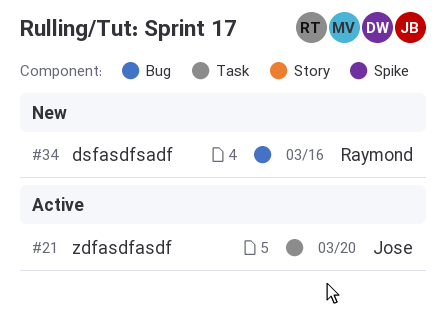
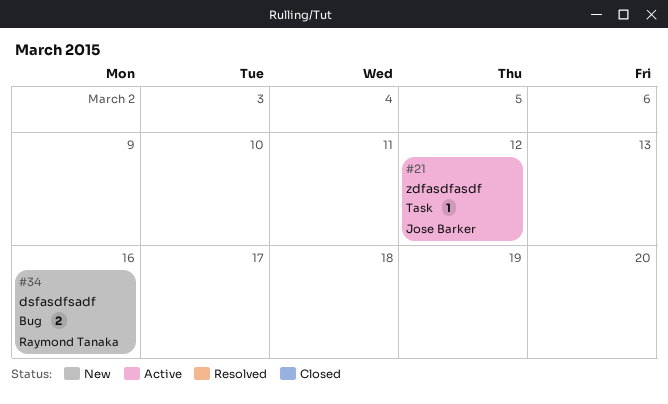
#21, due: Mar 20 -> Mar 12

